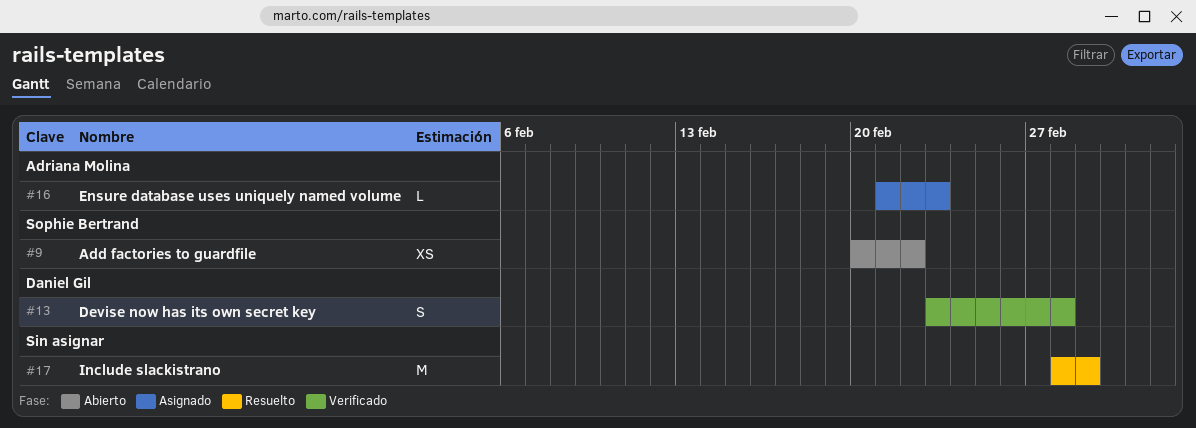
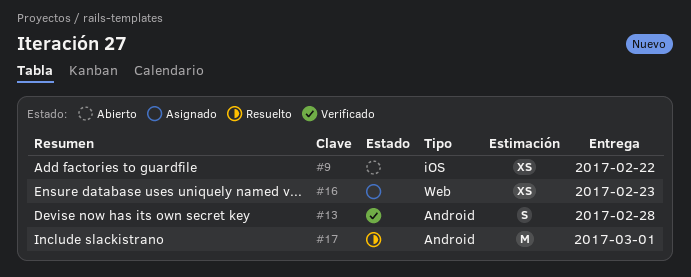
#16, estimate: L -> XS

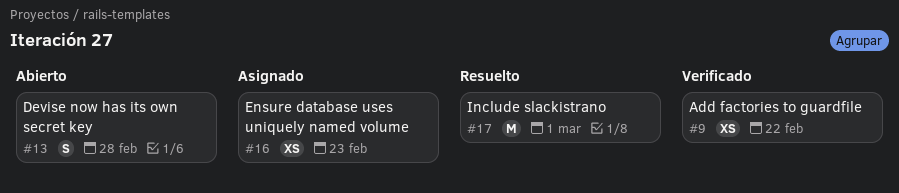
#9, status: Abierto -> Verificado
#13, status: Verificado -> Abierto

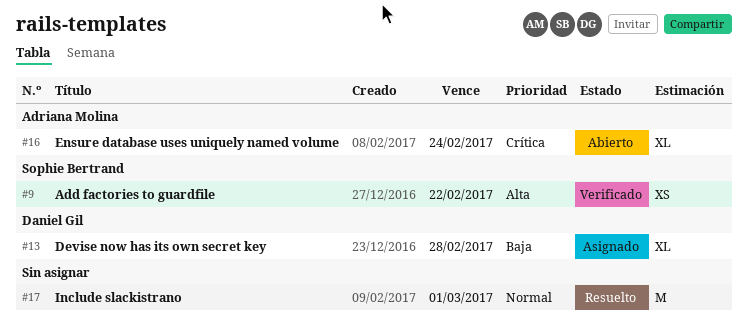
#13, status: Abierto -> Asignado
#13, estimate: S -> XL
#16, status: Asignado -> Abierto
#16, estimate: XS -> XL
#16, due: Feb 23 -> Feb 24

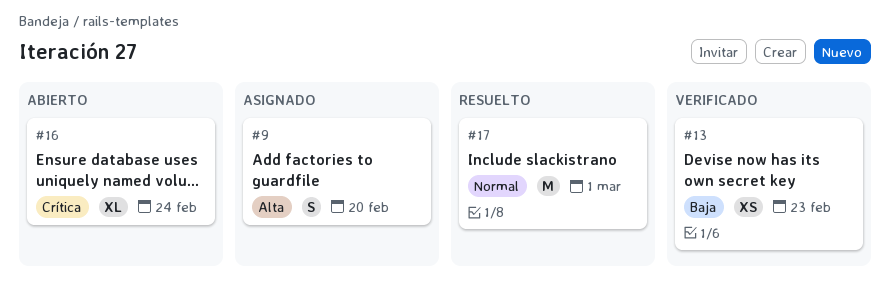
#9, status: Verificado -> Asignado
#9, estimate: XS -> S
#9, due: Feb 22 -> Feb 20
#13, status: Asignado -> Verificado
#13, estimate: XL -> XS
#13, due: Feb 28 -> Feb 23

